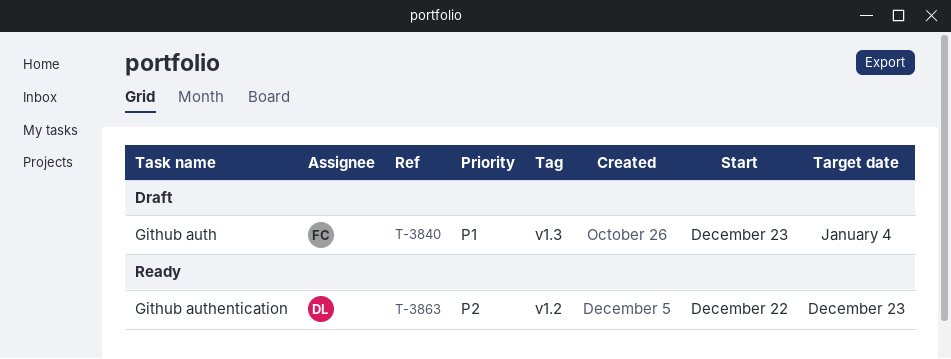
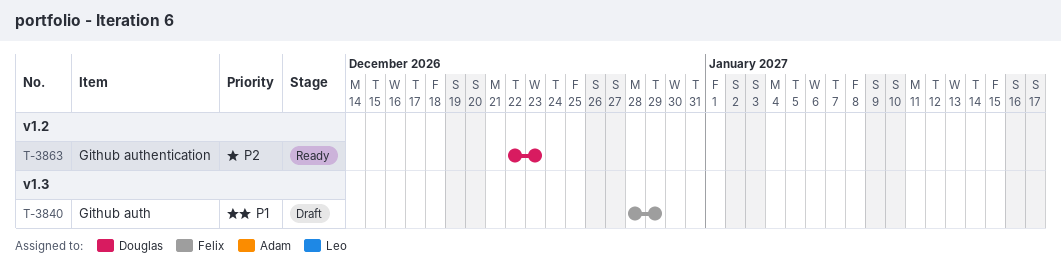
T-3840, start: Dec 23 -> Dec 28
T-3840, due: Jan 4 -> Dec 29

